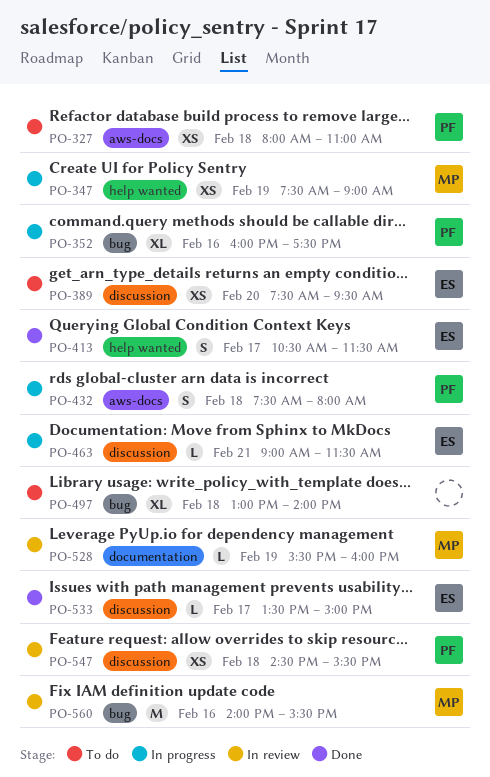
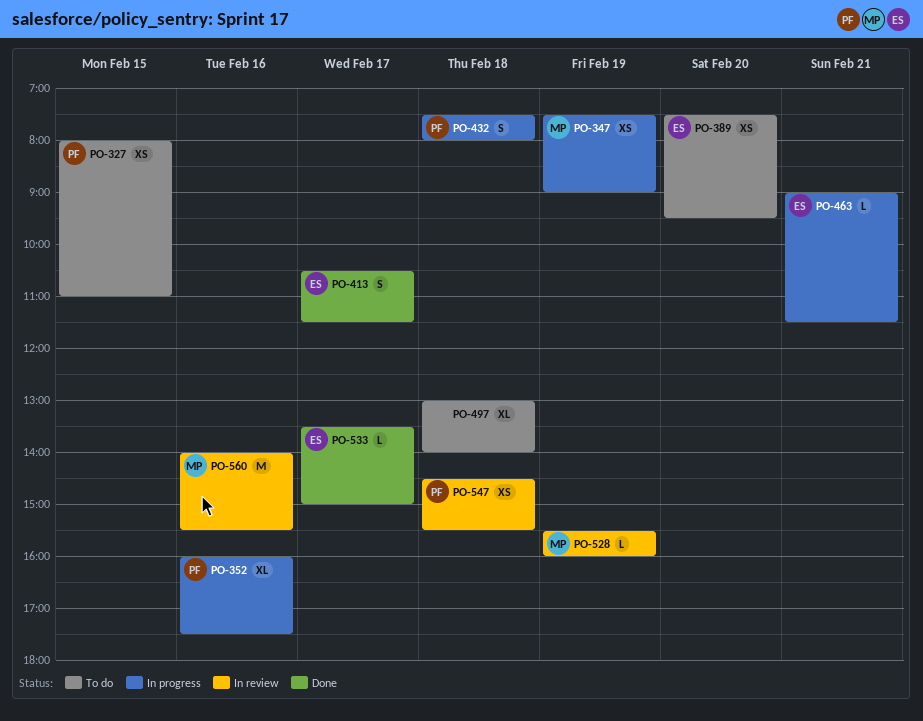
PO-327, day: Feb 18 -> Feb 15

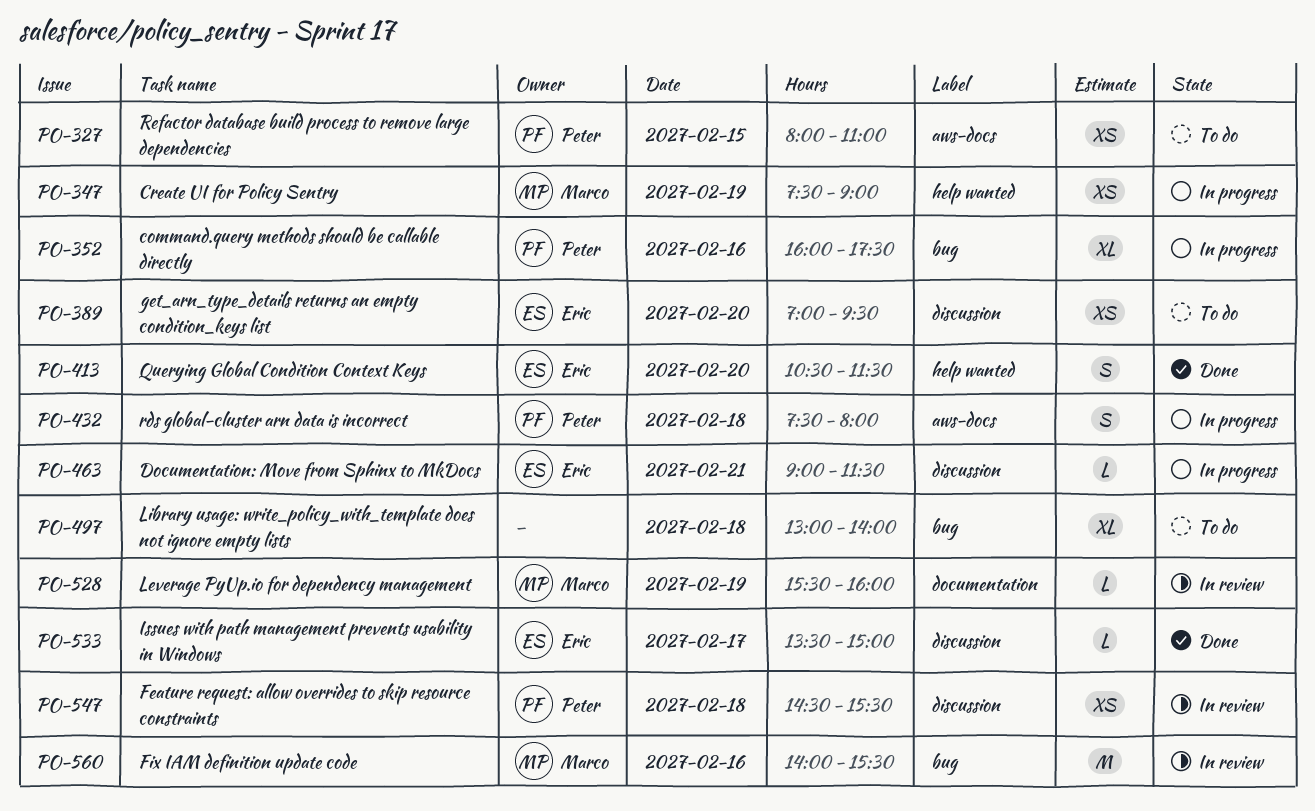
PO-389, begins: 07:30 -> 07:00
PO-413, day: Feb 17 -> Feb 20

